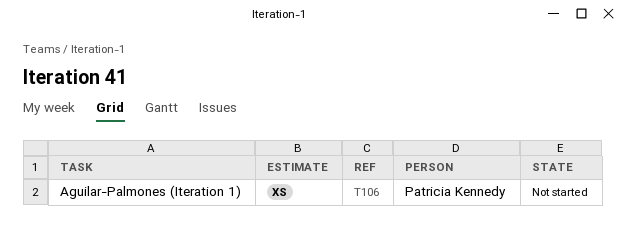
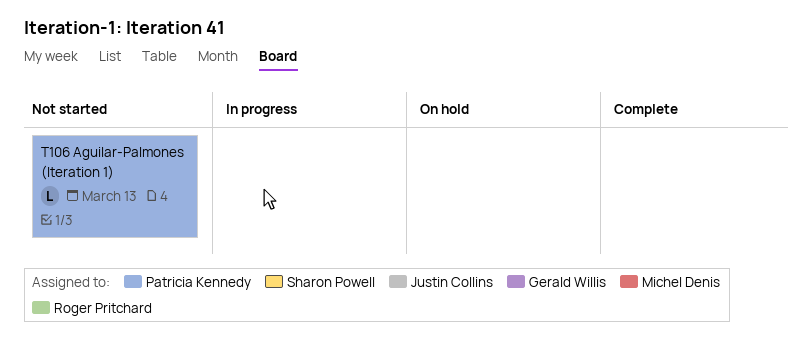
T106, estimate: XS -> L

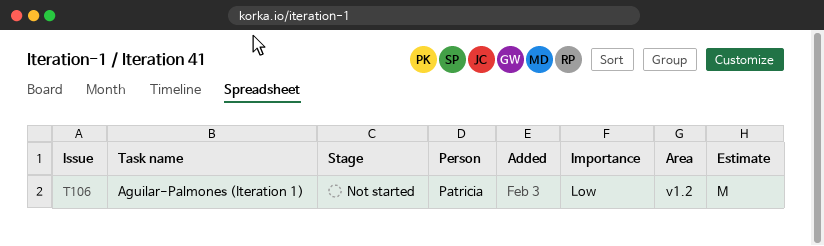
T106, estimate: L -> M

